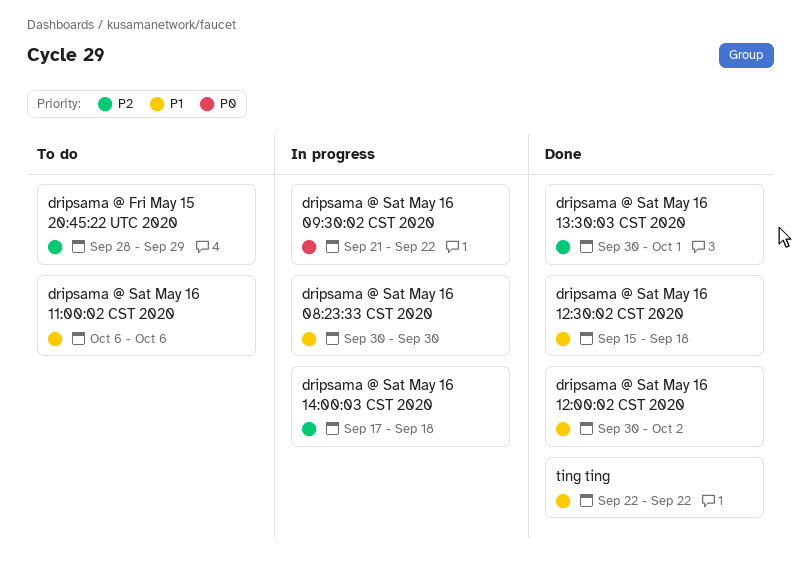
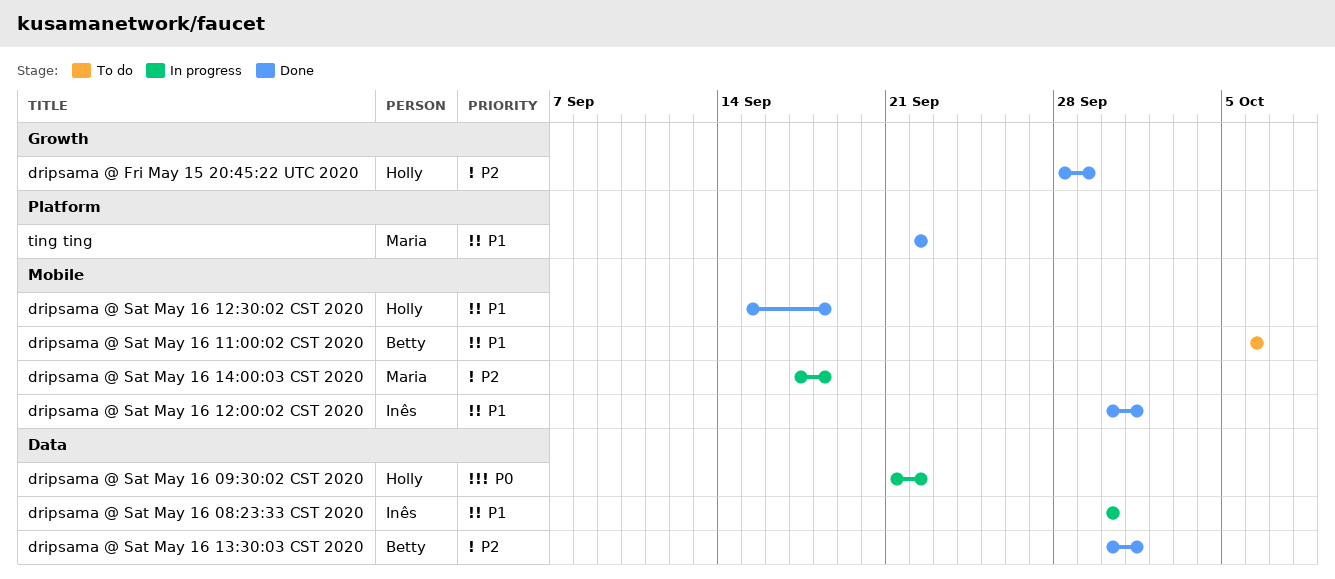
dripsama @ Fri May 15 20:45:22 UTC 2020, status: To do -> Done
dripsama @ Sat May 16 12:00:02 CST 2020, due: Oct 2 -> Oct 1

